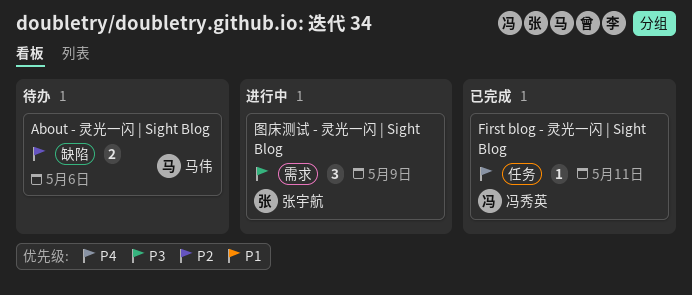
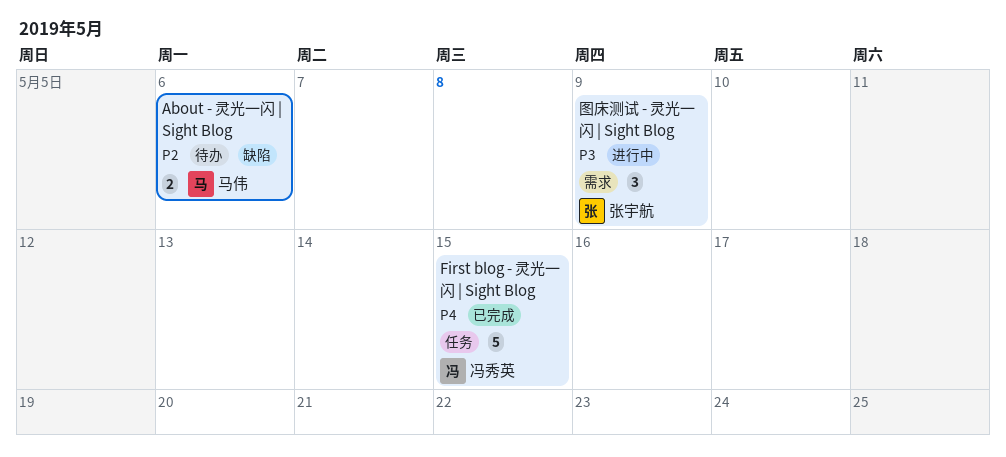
First blog - 灵光一闪 | Sight Blog, estimate: 1 -> 5
First blog - 灵光一闪 | Sight Blog, due: May 11 -> May 15

